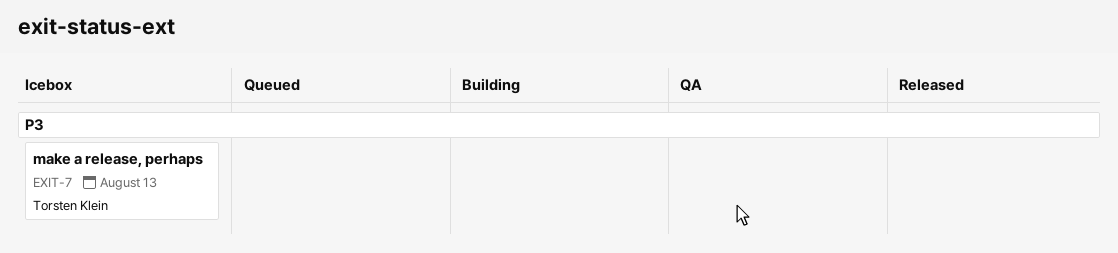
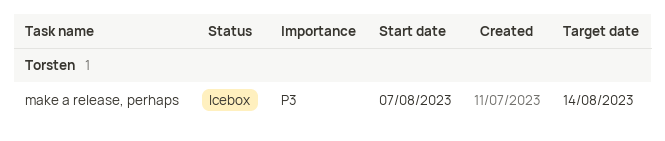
make a release, perhaps, due: Aug 13 -> Aug 14

